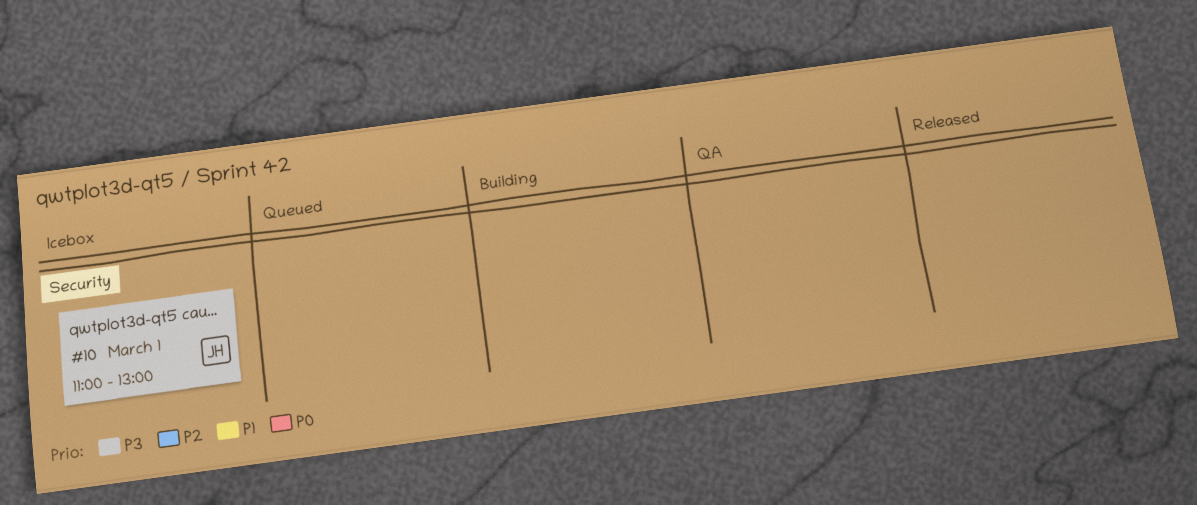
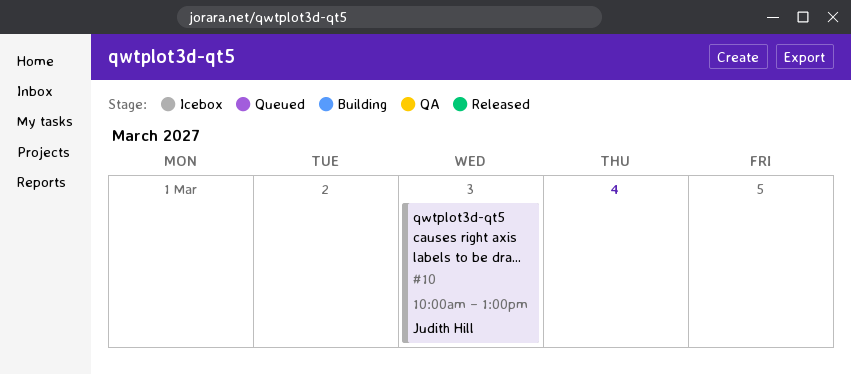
#10, day: Mar 1 -> Mar 3
#10, begins: 11:00 -> 10:00

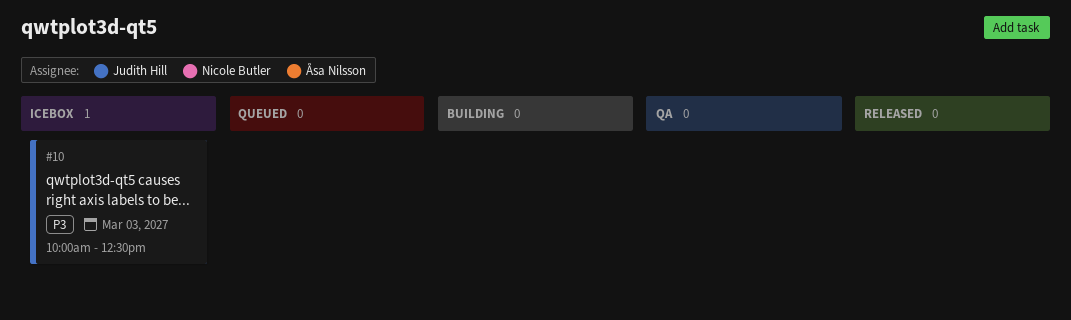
#10, ends: 13:00 -> 12:30

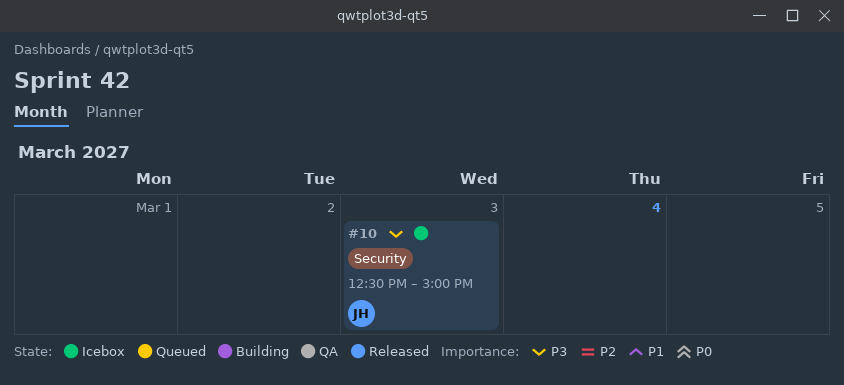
#10, begins: 10:00 -> 12:30
#10, ends: 12:30 -> 15:00

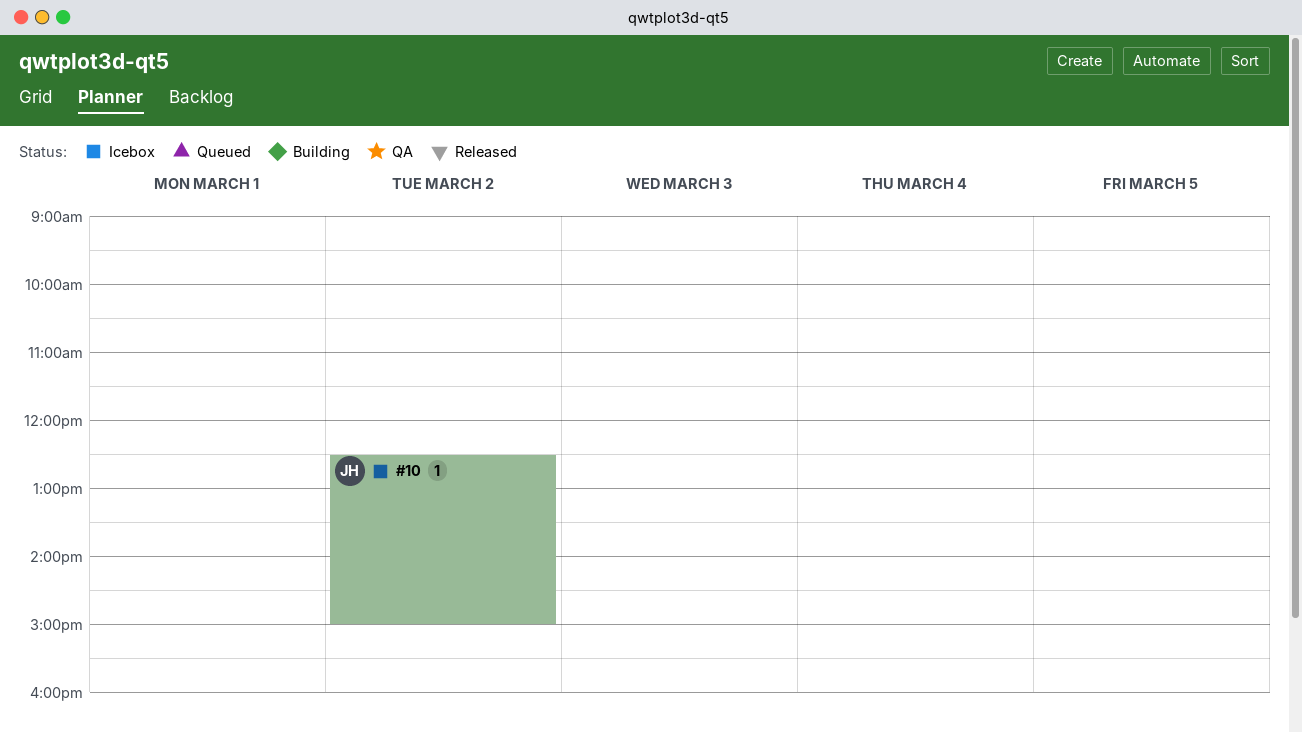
#10, day: Mar 3 -> Mar 2

